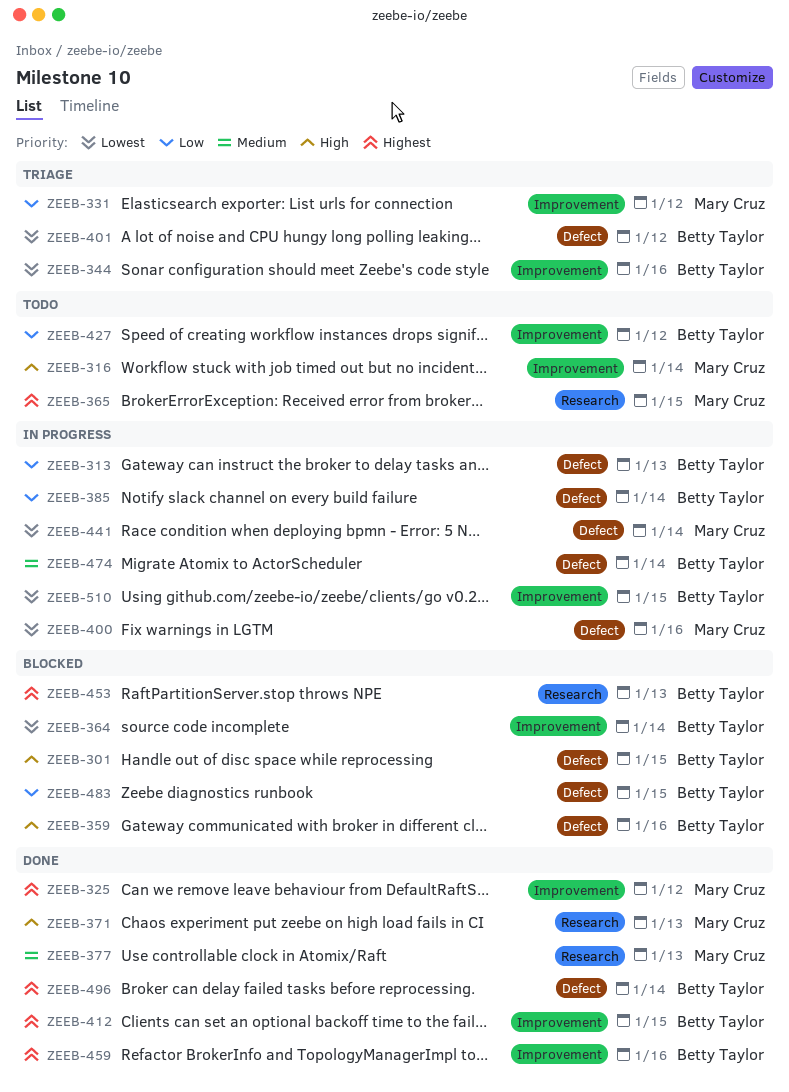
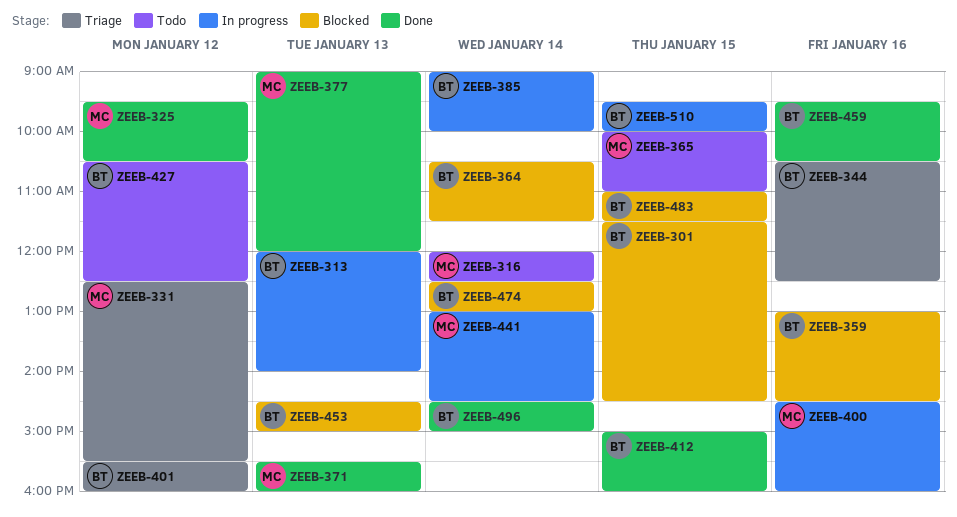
ZEEB-474, status: In progress -> Blocked

